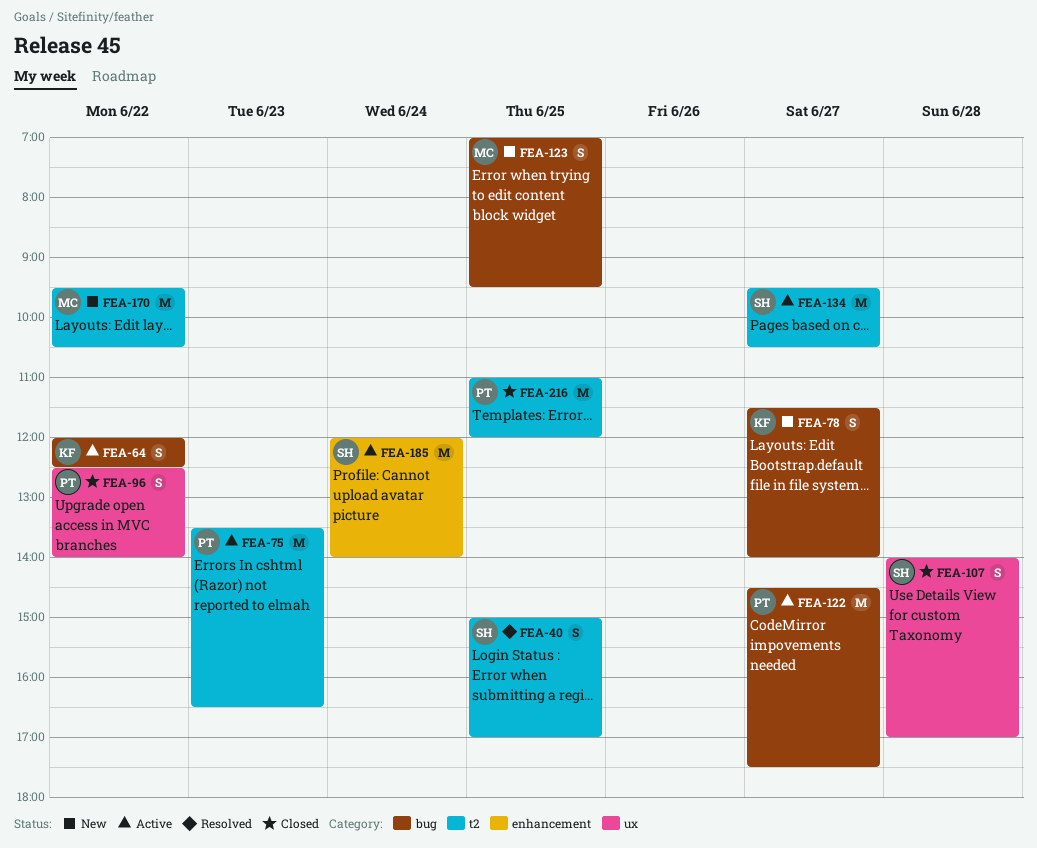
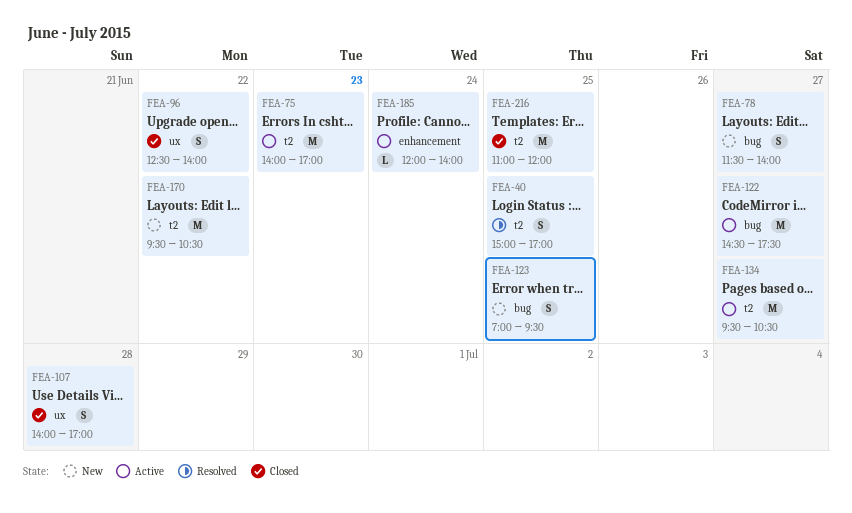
FEA-64: present -> none
FEA-75, begins: 13:30 -> 14:00
FEA-75, ends: 16:30 -> 17:00
FEA-185, estimate: M -> L

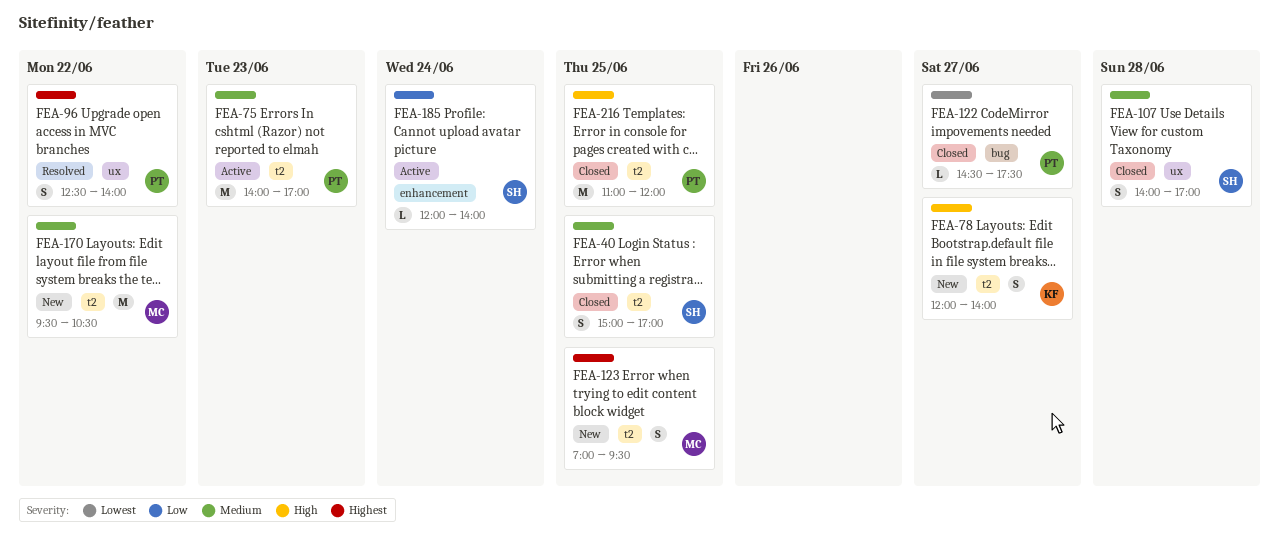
FEA-40, status: Resolved -> Closed
FEA-78, label: bug -> t2
FEA-78, begins: 11:30 -> 12:00
FEA-96, status: Closed -> Resolved
FEA-122, status: Active -> Closed
FEA-122, estimate: M -> L
FEA-123, label: bug -> t2
FEA-134: present -> none

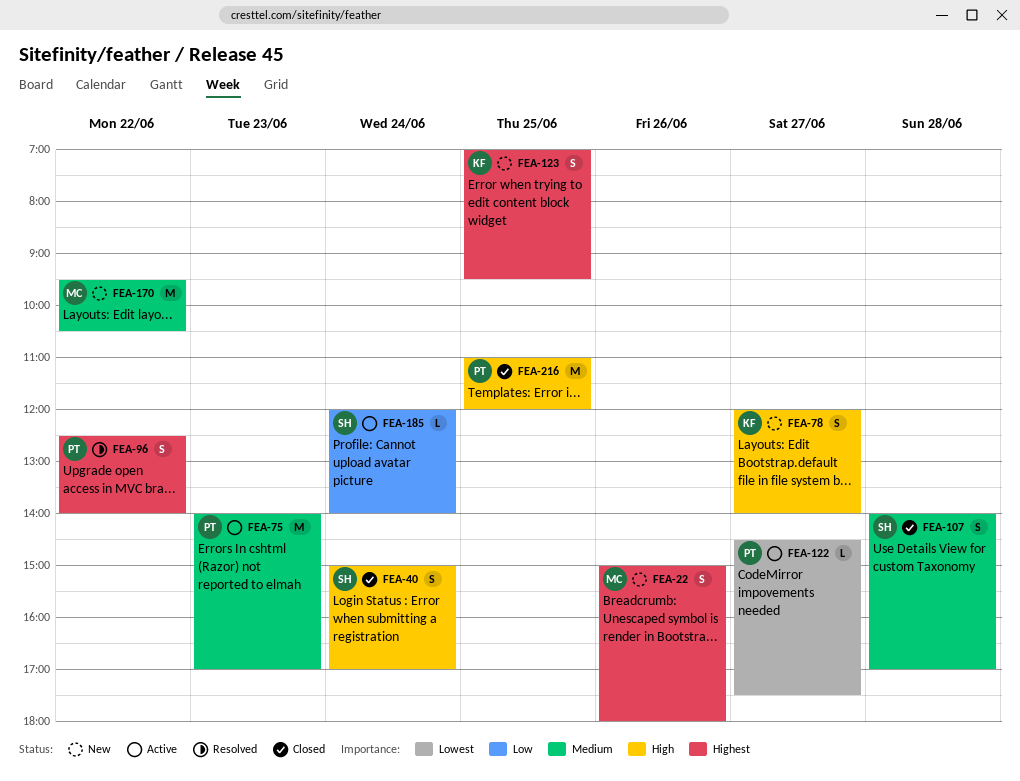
FEA-22: none -> present
FEA-40, priority: Medium -> High
FEA-40, day: Jun 25 -> Jun 24
FEA-122, status: Closed -> Active
FEA-123, owner: MC -> KF

